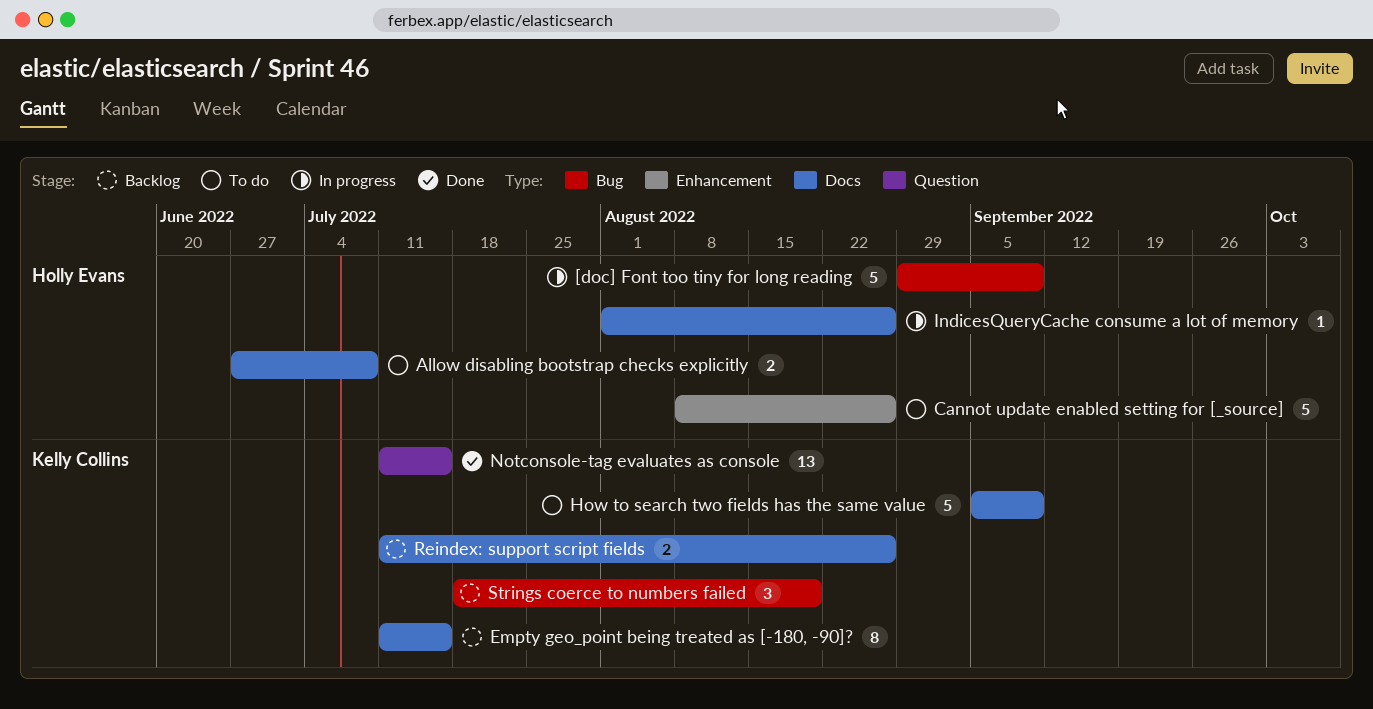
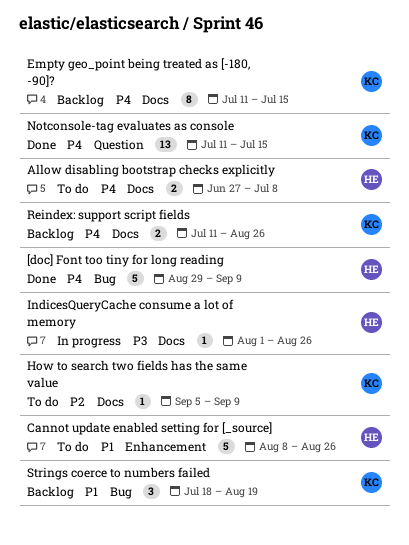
[doc] Font too tiny for long reading, status: In progress -> Done
How to search two fields has the same value, estimate: 5 -> 1

